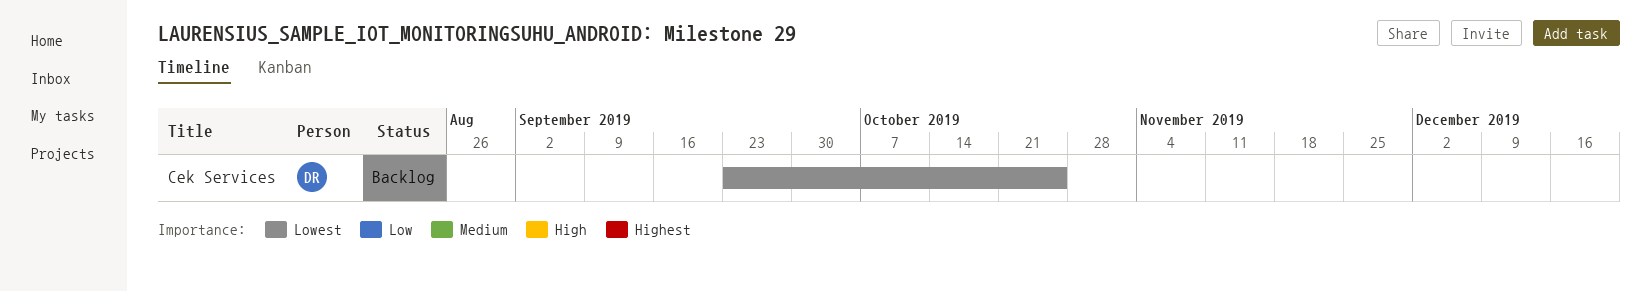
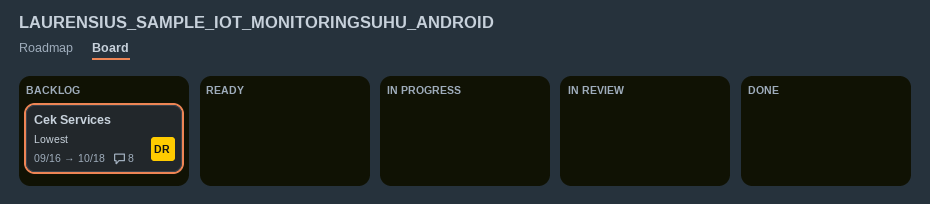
Cek Services, start: Sep 23 -> Sep 16
Cek Services, due: Oct 25 -> Oct 18

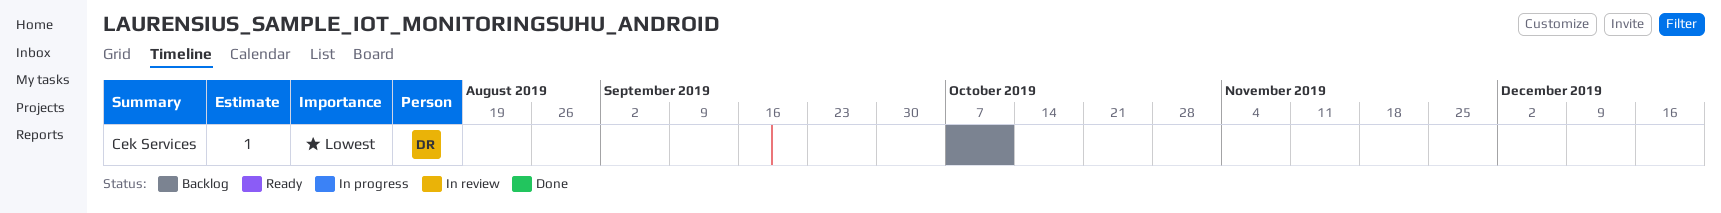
Cek Services, start: Sep 16 -> Oct 7
Cek Services, due: Oct 18 -> Oct 11

